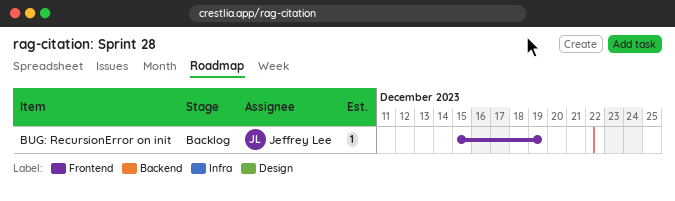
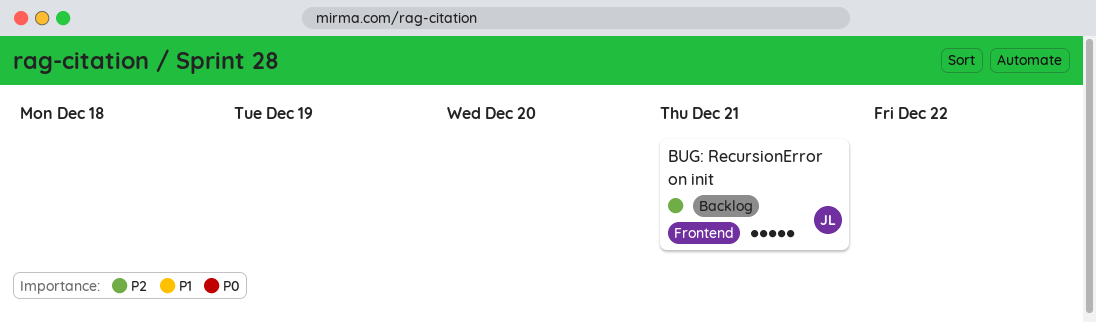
BUG: RecursionError on init, estimate: 1 -> 5
BUG: RecursionError on init, due: Dec 19 -> Dec 21

